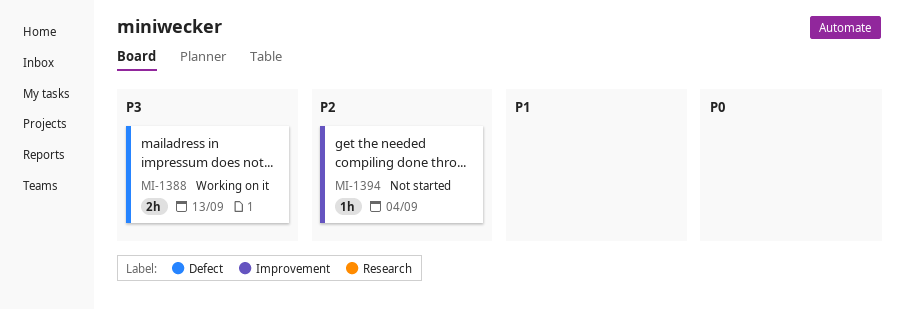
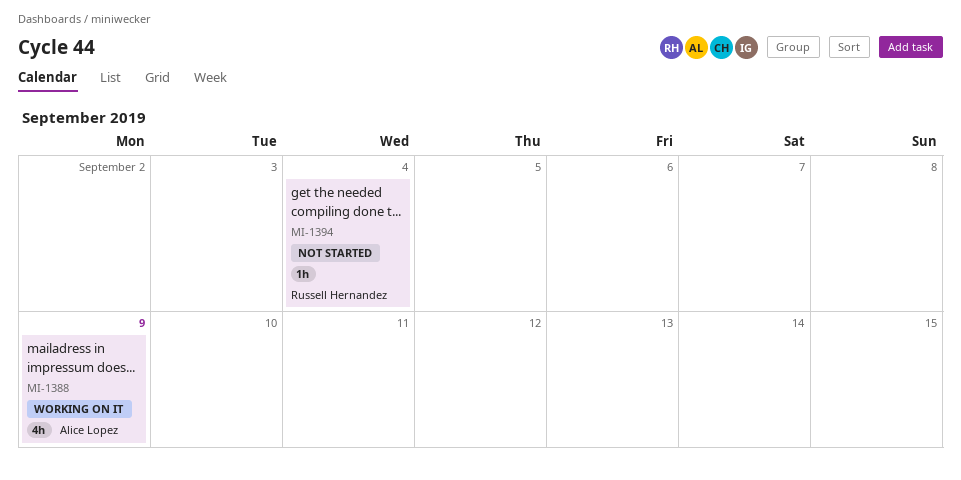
MI-1388, estimate: 2h -> 4h
MI-1388, due: Sep 13 -> Sep 9

